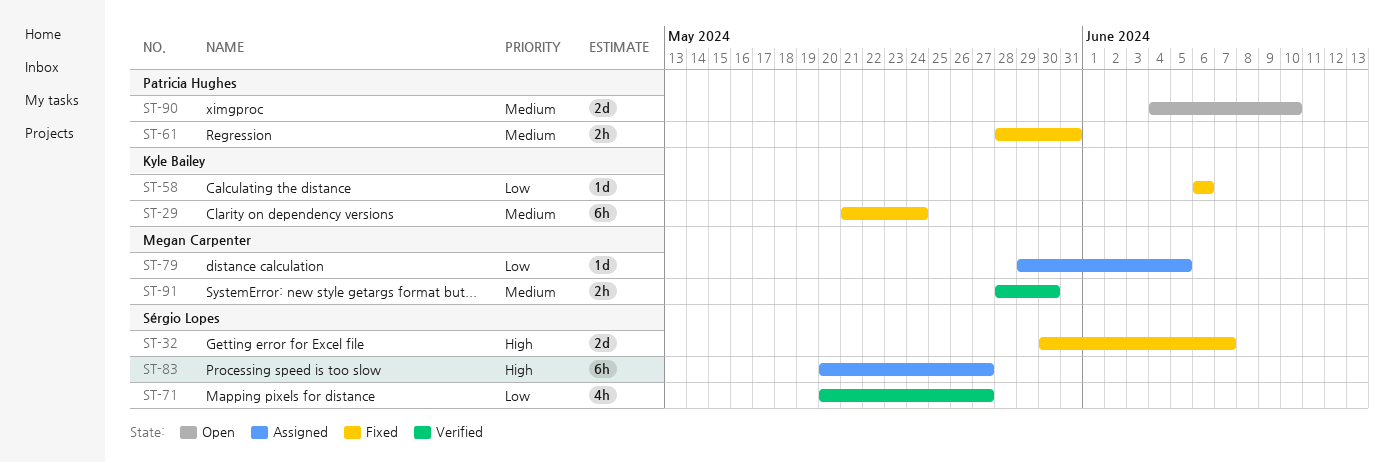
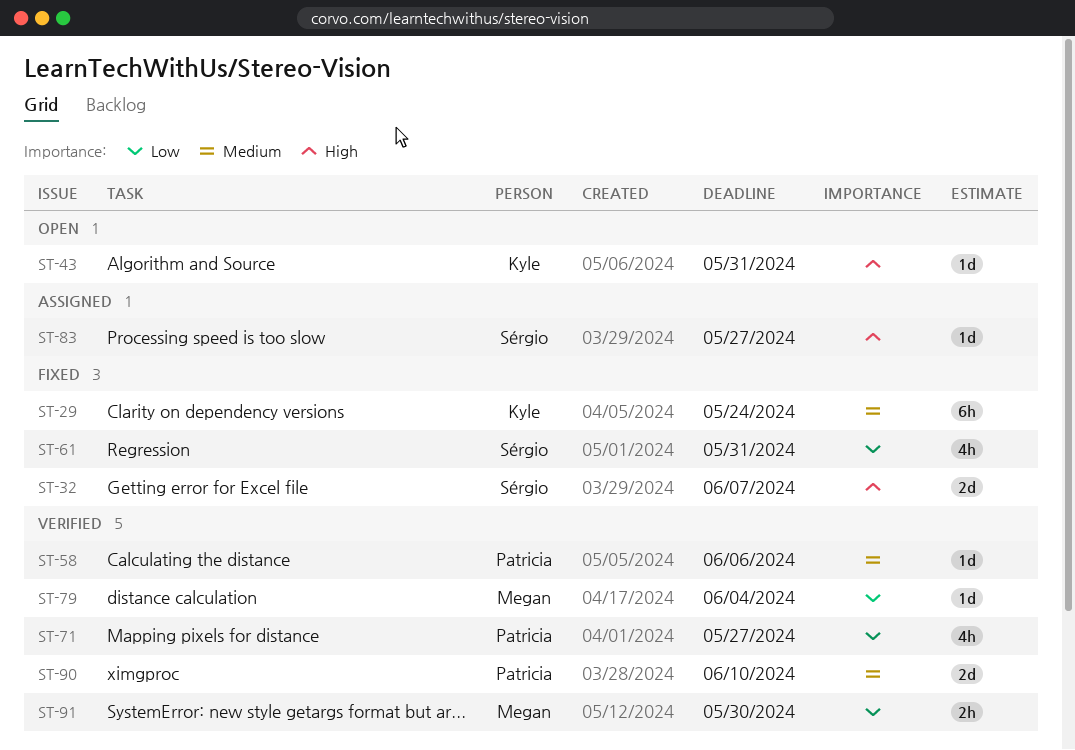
ST-43: none -> present
ST-58, status: Fixed -> Verified
ST-58, owner: Kyle Bailey -> Patricia Hughes
ST-58, priority: Low -> Medium
ST-61, owner: Patricia Hughes -> Sérgio Lopes
ST-61, priority: Medium -> Low
ST-61, estimate: 2h -> 4h
ST-71, owner: Sérgio Lopes -> Patricia Hughes
ST-79, status: Assigned -> Verified
ST-79, due: Jun 5 -> Jun 4
ST-83, estimate: 6h -> 1d
ST-90, status: Open -> Verified
ST-91, priority: Medium -> Low

